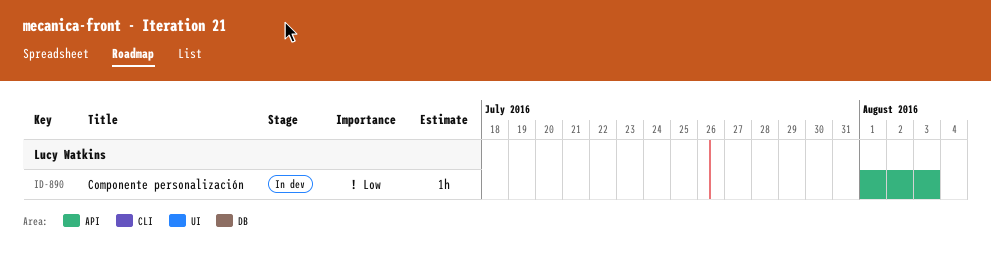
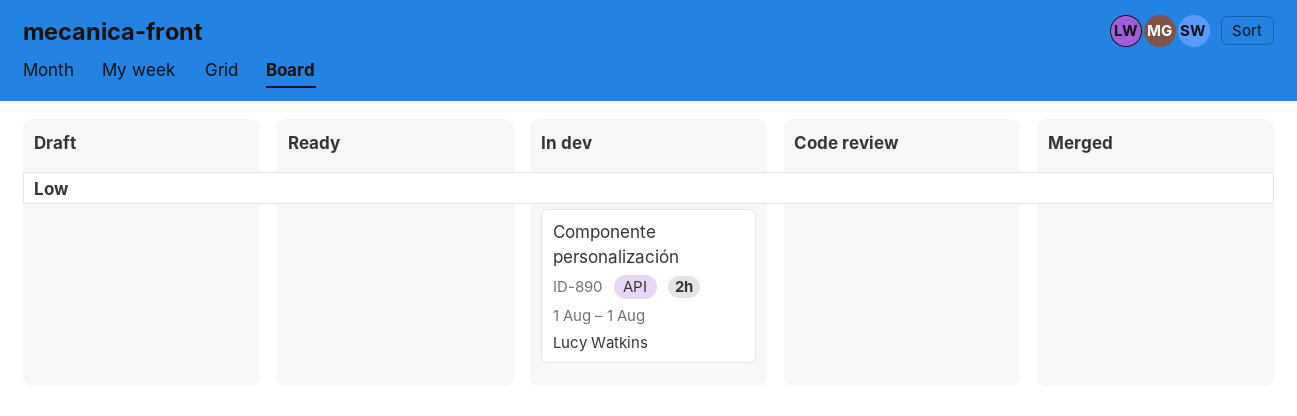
ID-890, estimate: 1h -> 2h
ID-890, due: Aug 3 -> Aug 1

